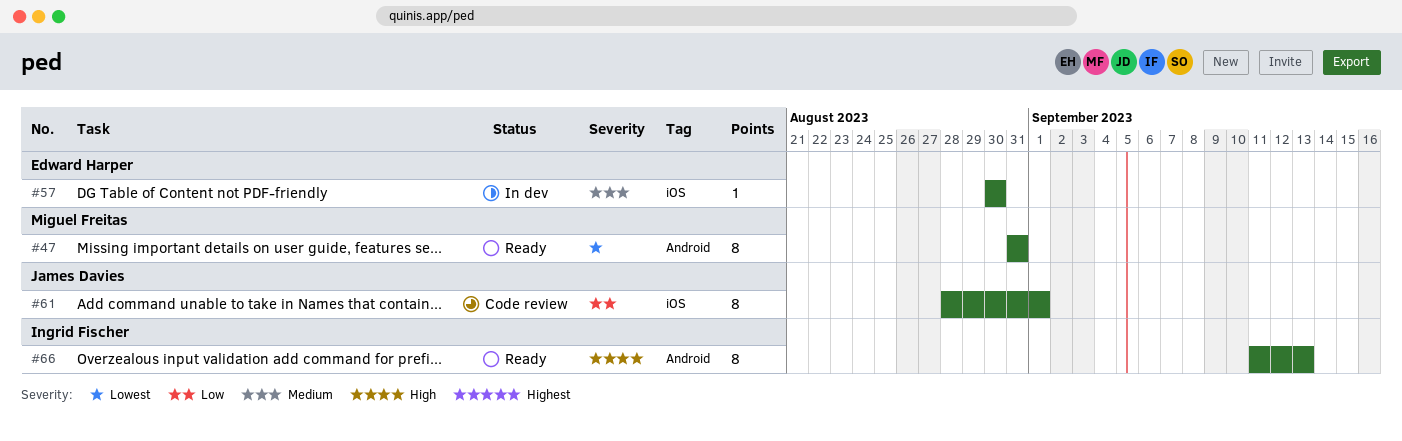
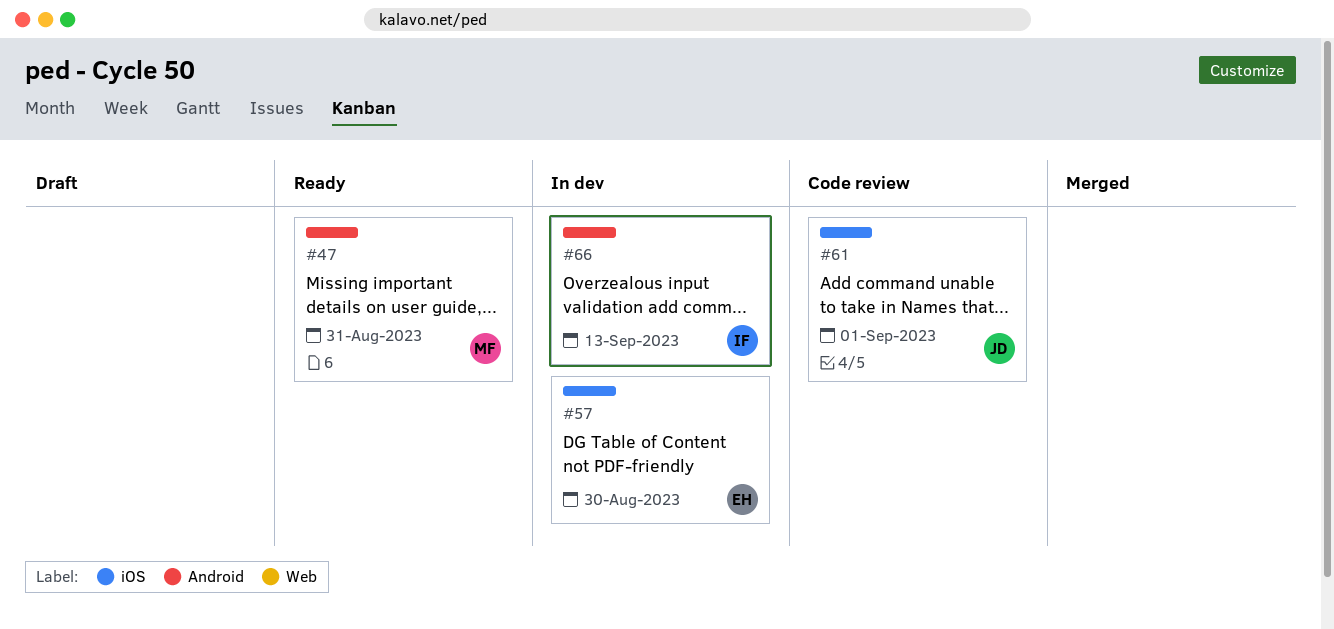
#66, status: Ready -> In dev

